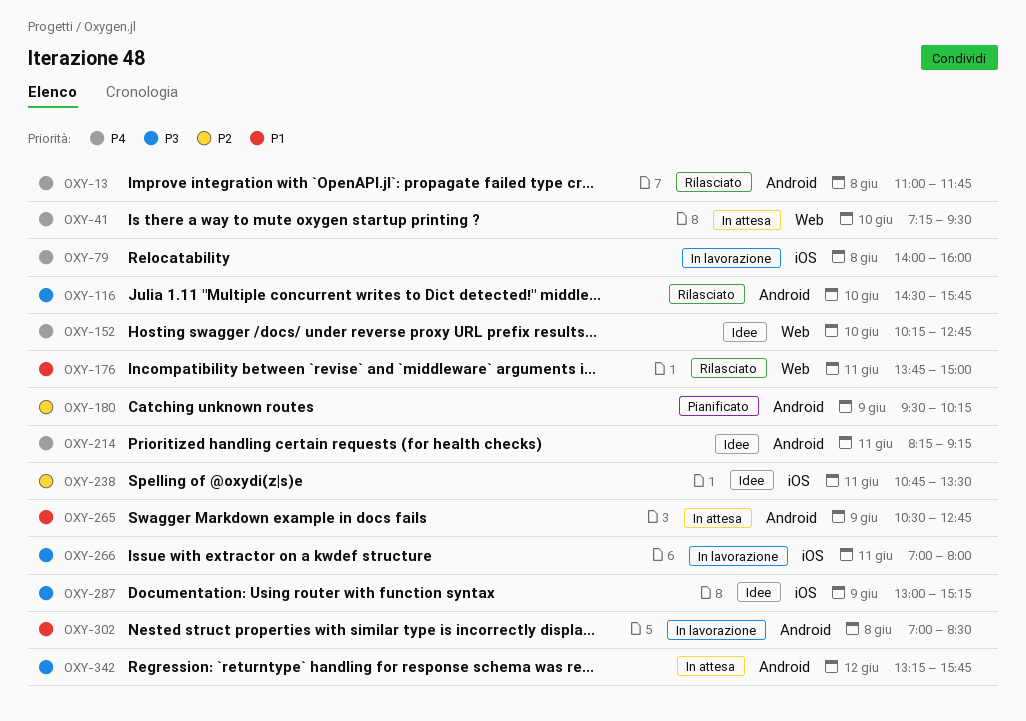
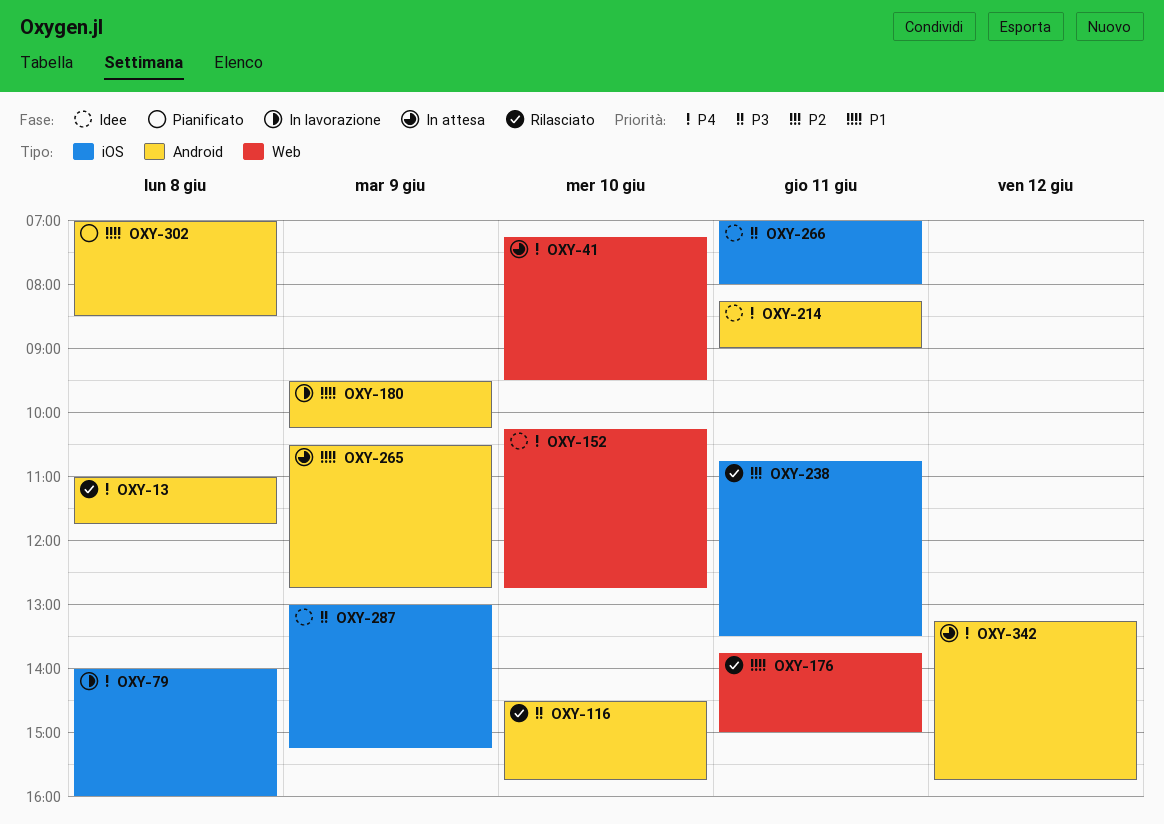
OXY-180, status: Pianificato -> In lavorazione
OXY-180, priority: P2 -> P1
OXY-214, ends: 09:15 -> 09:00
OXY-238, status: Idee -> Rilasciato
OXY-266, status: In lavorazione -> Idee
OXY-302, status: In lavorazione -> Pianificato
OXY-342, priority: P3 -> P4

